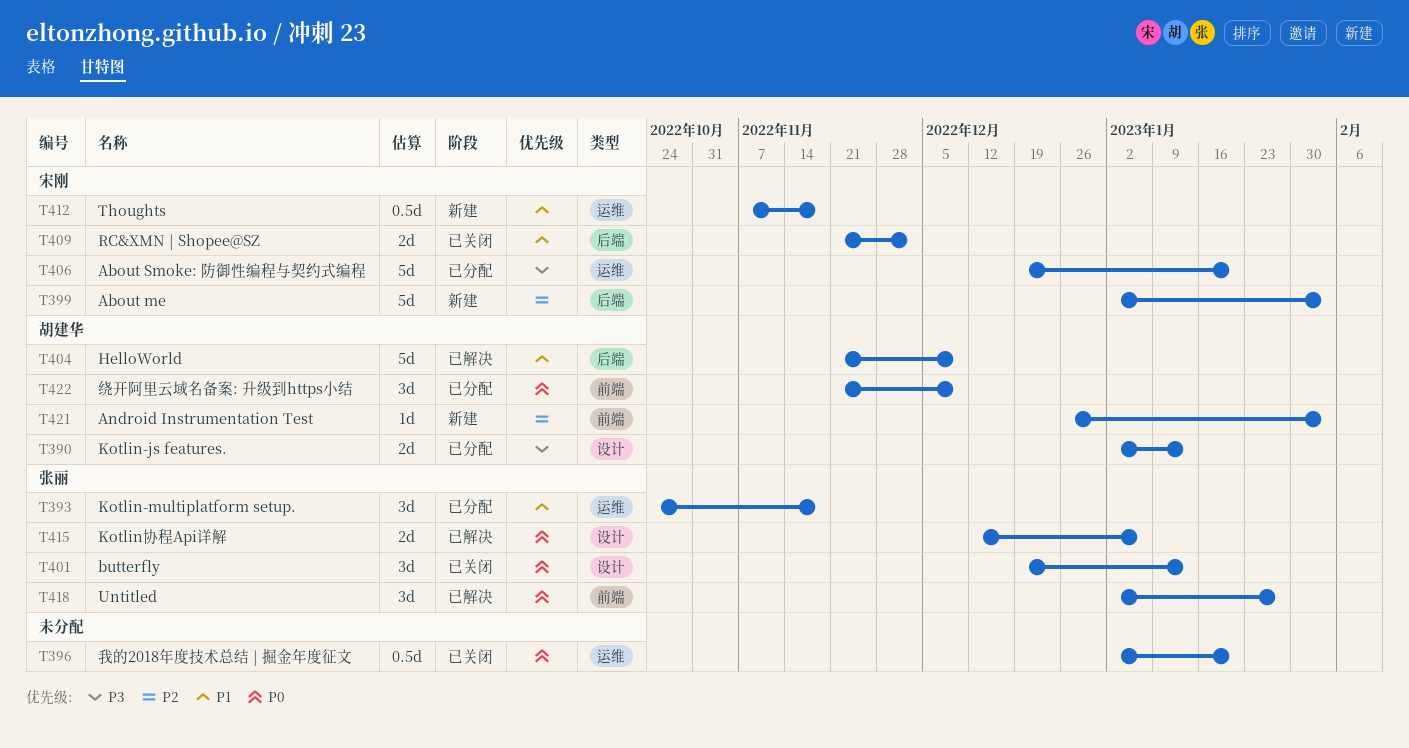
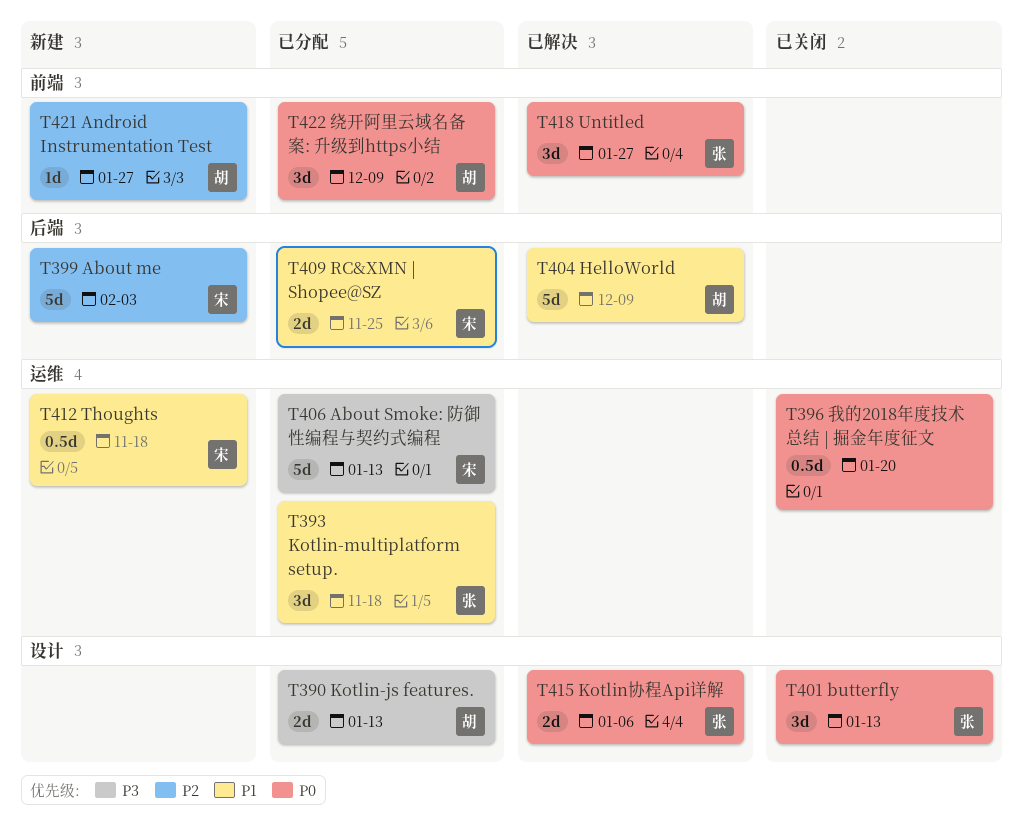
T406, due: Jan 20 -> Jan 13
T409, status: 已关闭 -> 已分配
T409, due: Dec 2 -> Nov 25
T421, due: Feb 3 -> Jan 27

